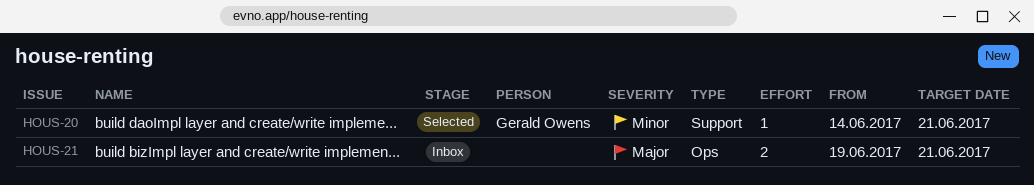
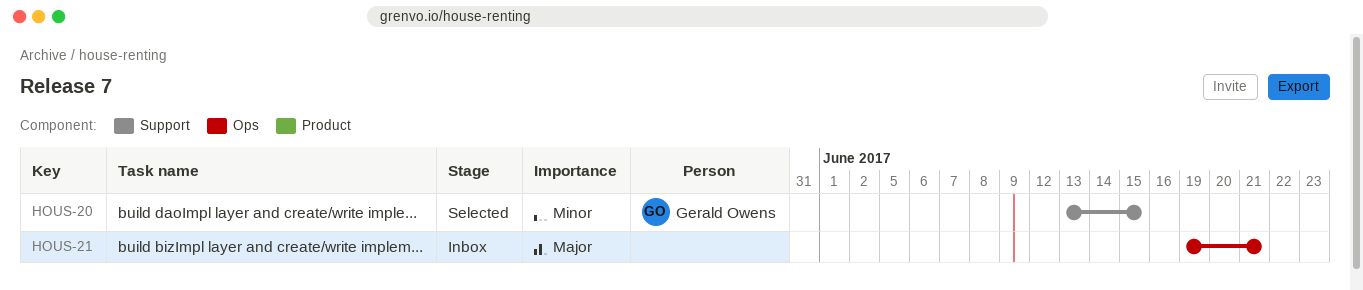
HOUS-20, start: Jun 14 -> Jun 13
HOUS-20, due: Jun 21 -> Jun 15

